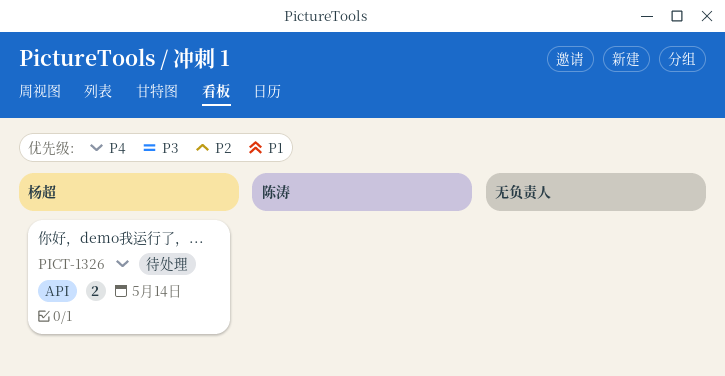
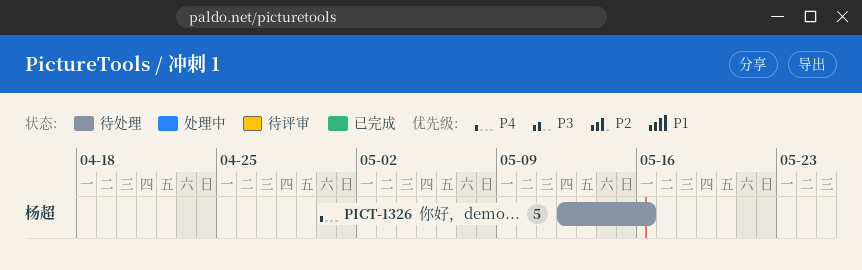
PICT-1326, estimate: 2 -> 5
PICT-1326, due: May 14 -> May 16

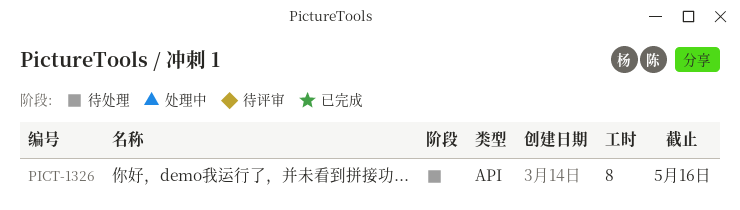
PICT-1326, estimate: 5 -> 8

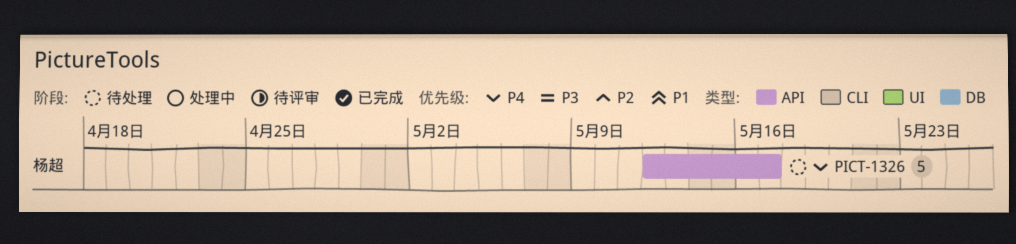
PICT-1326, estimate: 8 -> 5
PICT-1326, due: May 16 -> May 17

